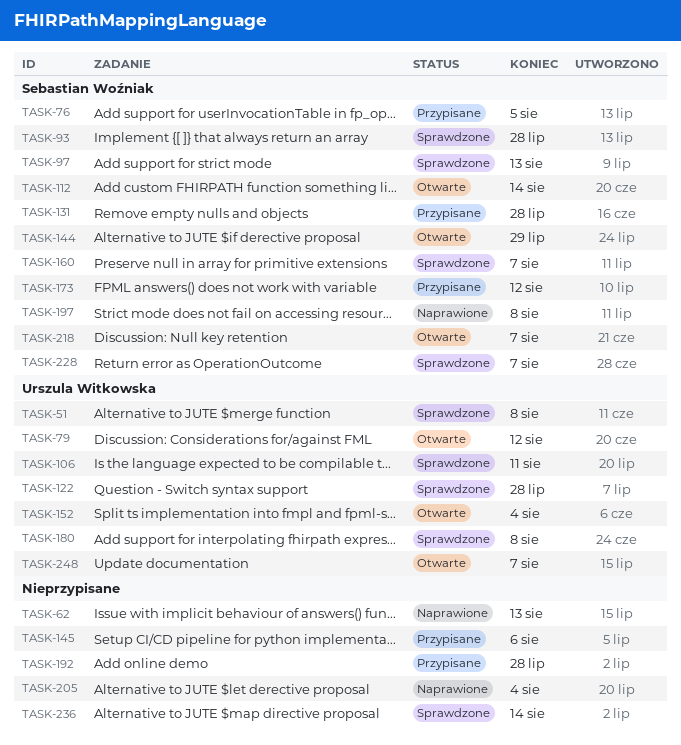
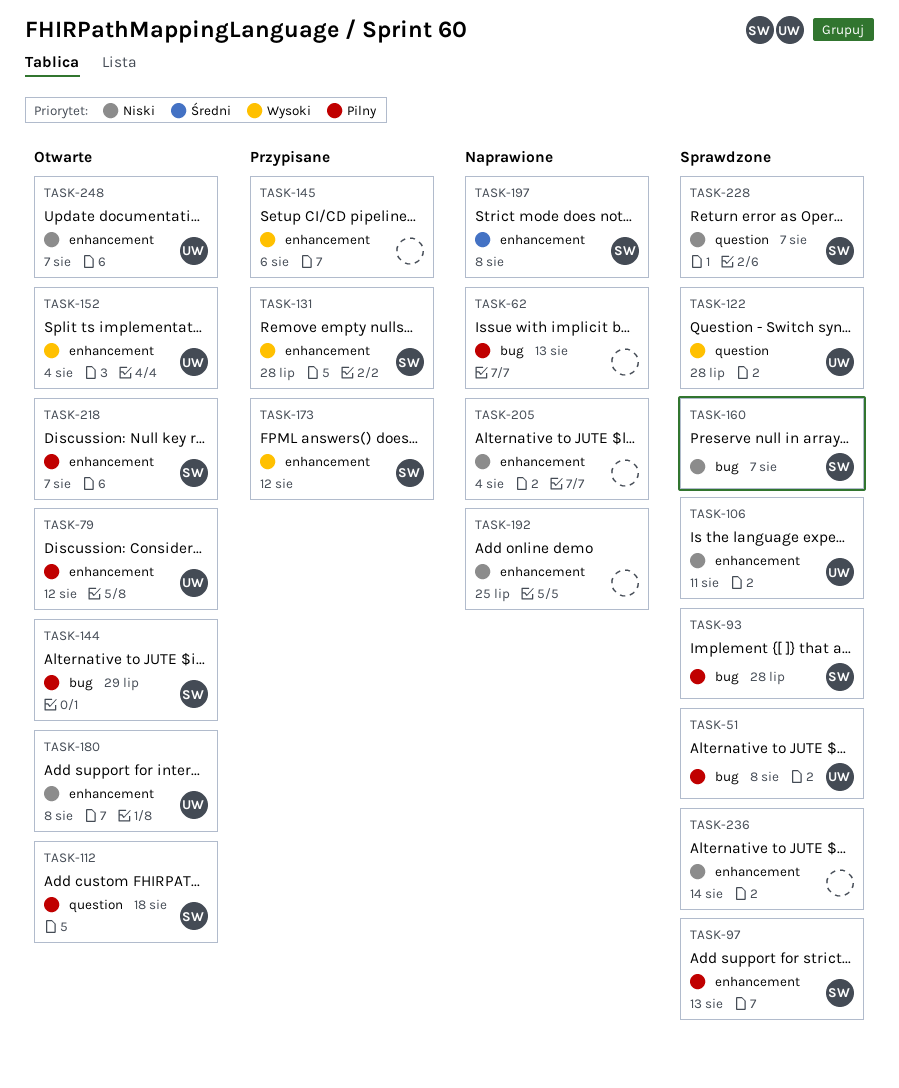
TASK-76: present -> none
TASK-112, due: Aug 14 -> Aug 18
TASK-180, status: Sprawdzone -> Otwarte
TASK-192, status: Przypisane -> Naprawione
TASK-192, due: Jul 28 -> Jul 25

